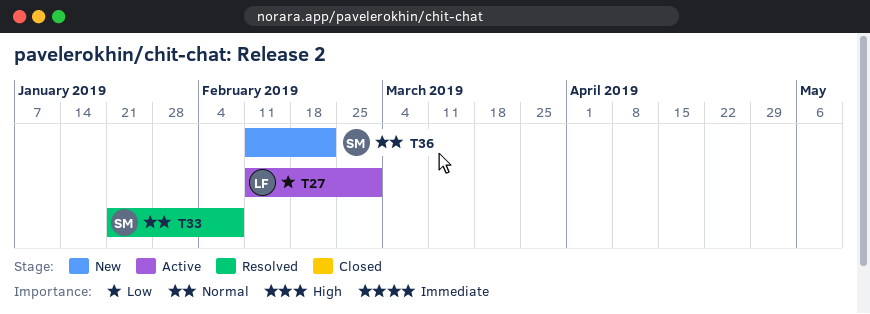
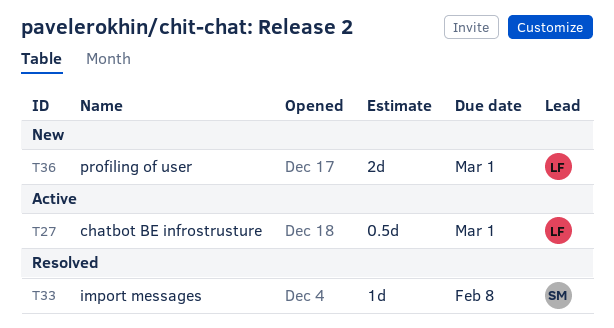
T36, owner: SM -> LF
T36, due: Feb 22 -> Mar 1

